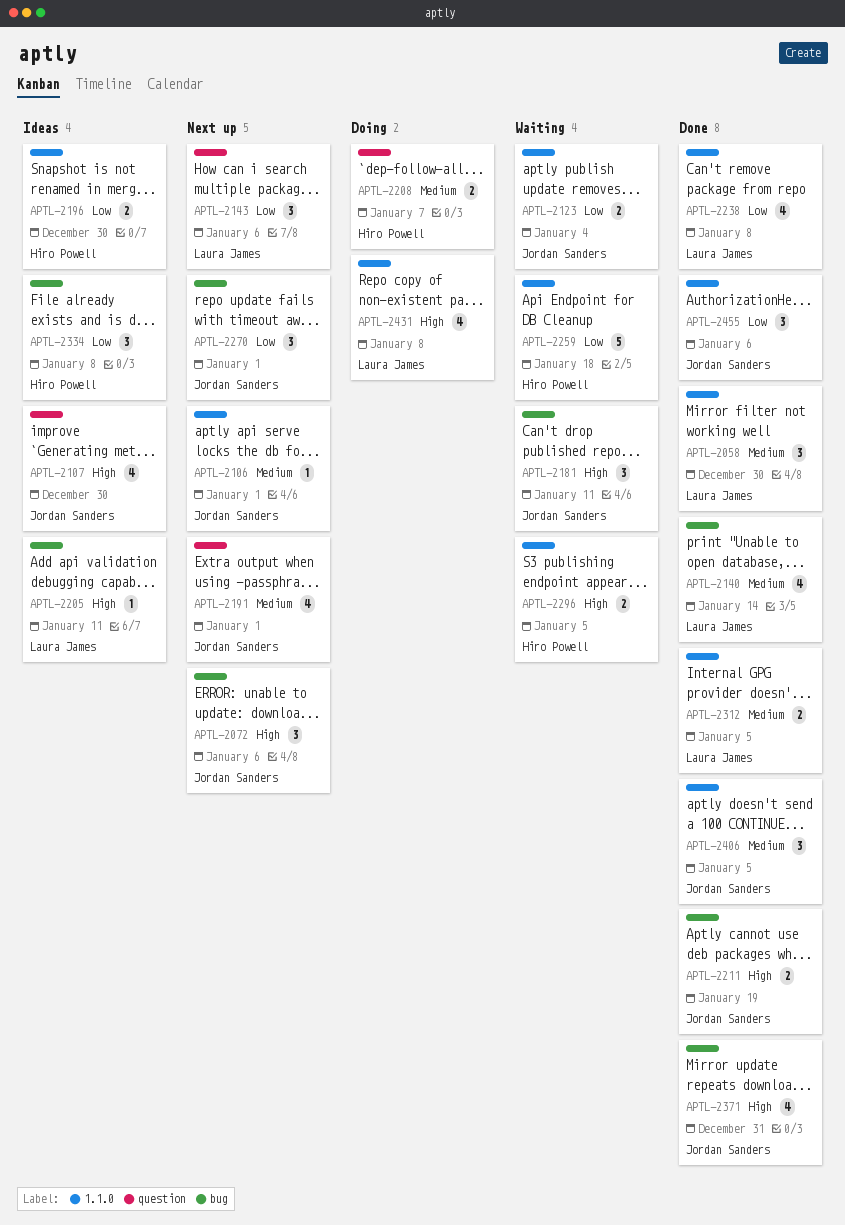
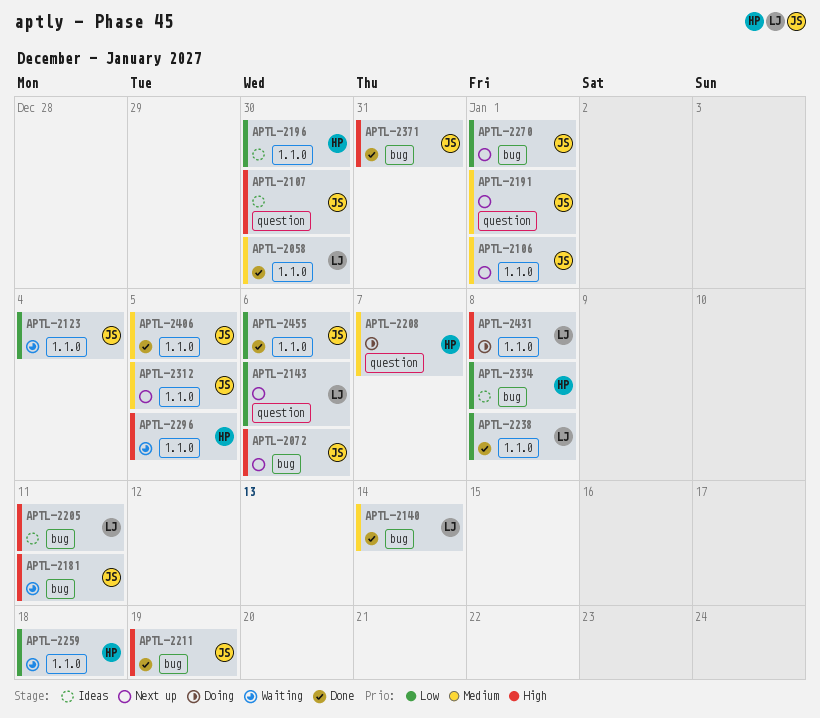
APTL-2312, status: Done -> Next up
APTL-2312, owner: Laura James -> Jordan Sanders

